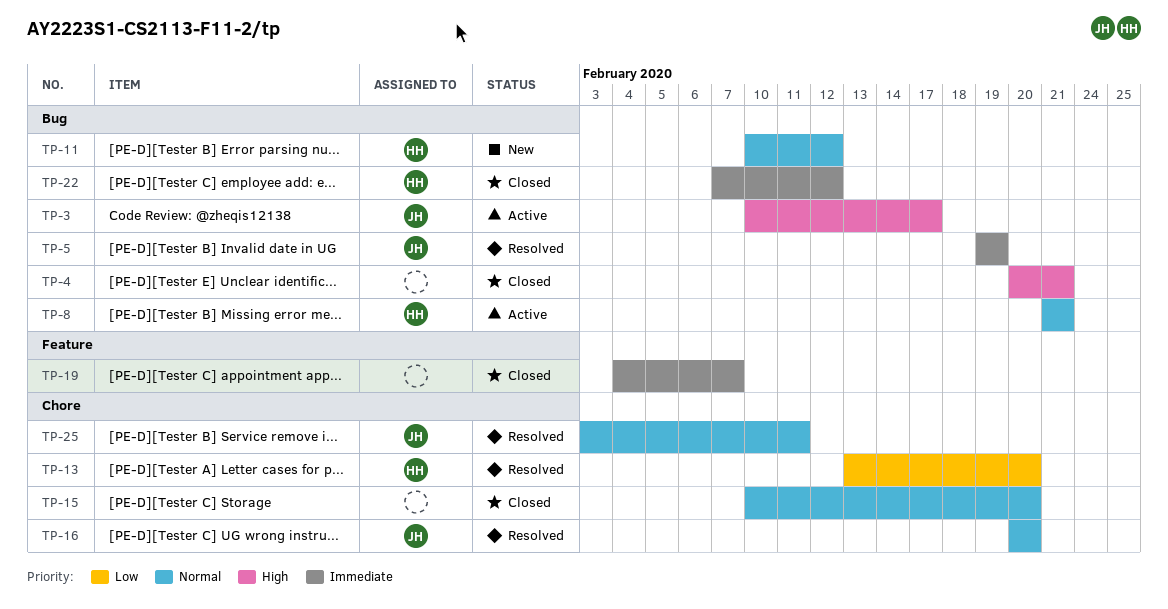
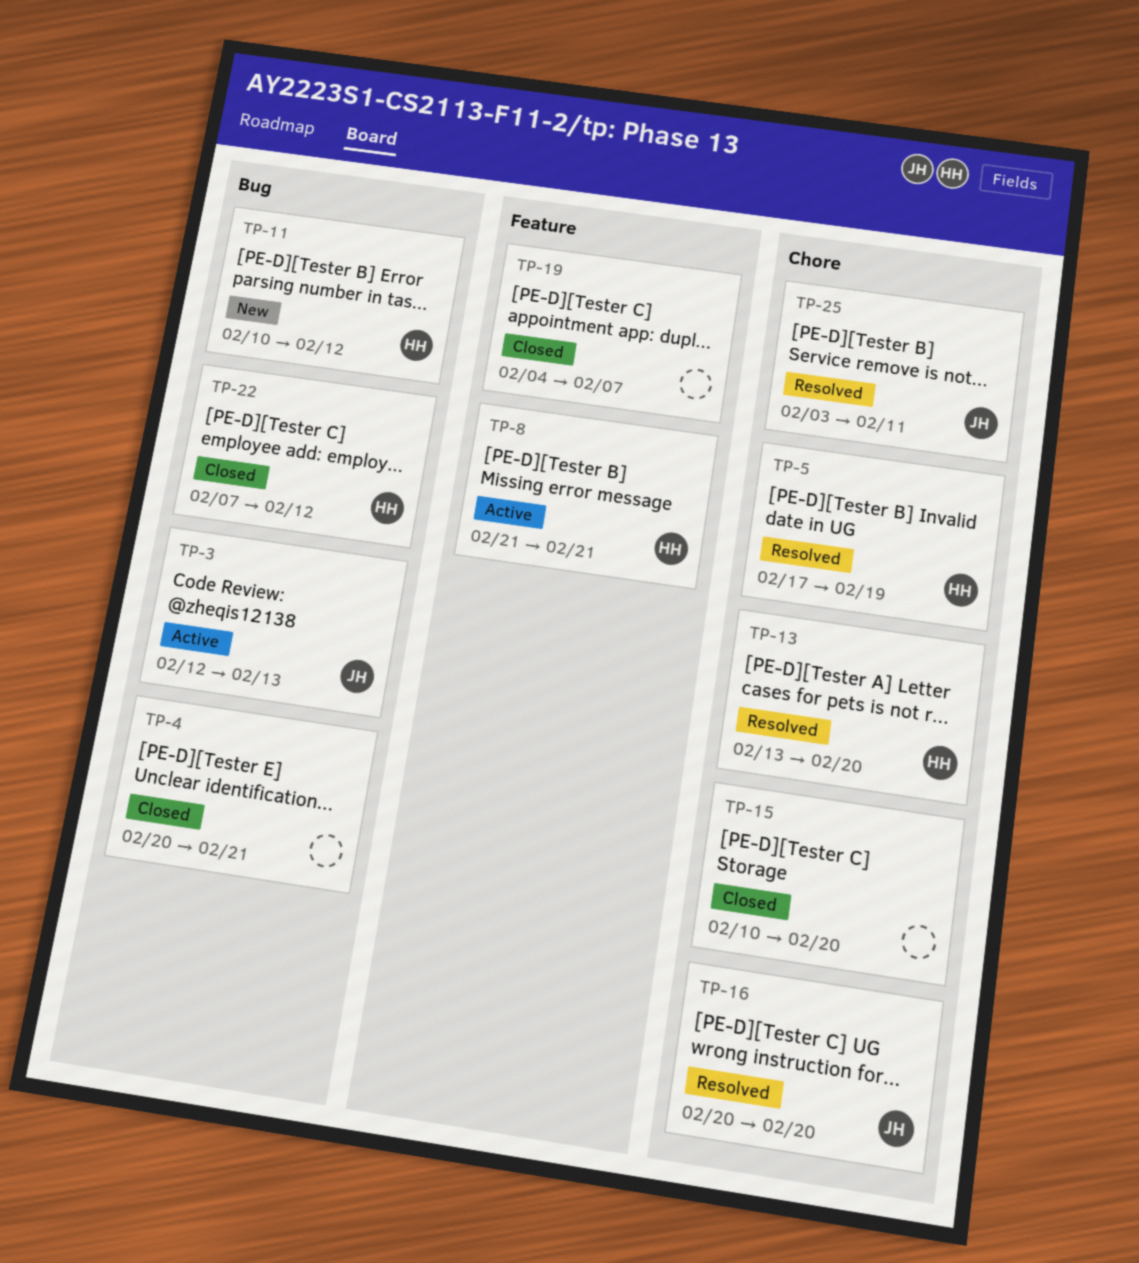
TP-3, start: Feb 10 -> Feb 12
TP-3, due: Feb 17 -> Feb 13
TP-5, owner: JH -> HH
TP-5, label: Bug -> Chore
TP-5, start: Feb 19 -> Feb 17
TP-8, label: Bug -> Feature

